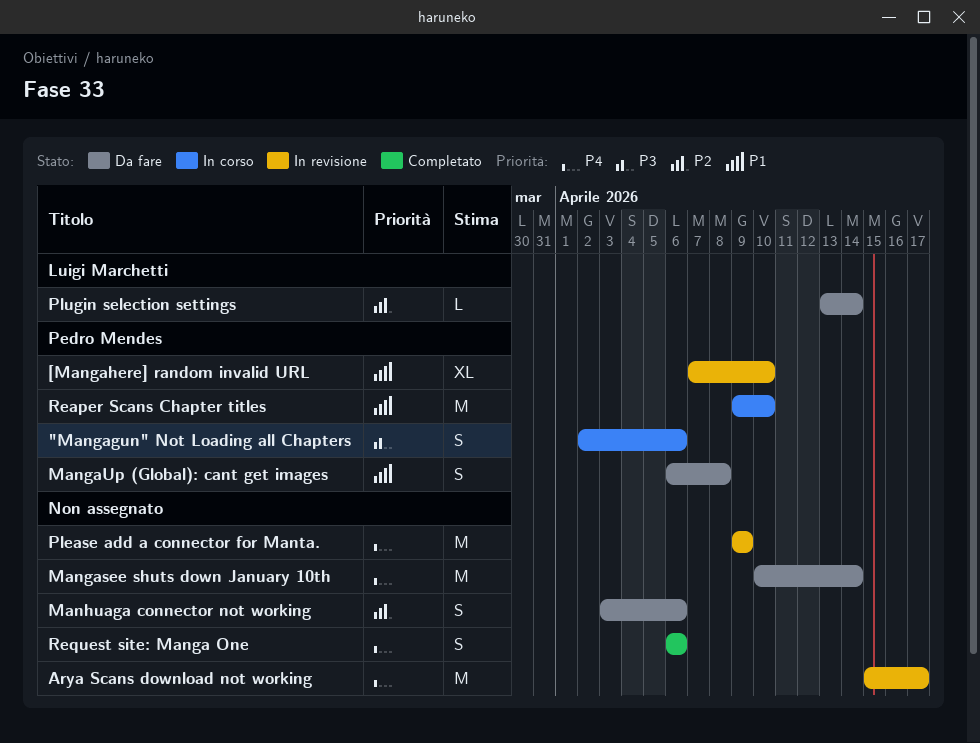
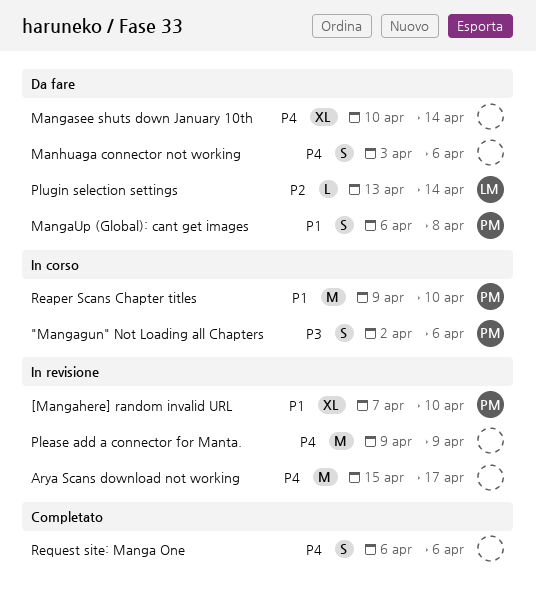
Mangasee shuts down January 10th, estimate: M -> XL
Manhuaga connector not working, priority: P2 -> P4

